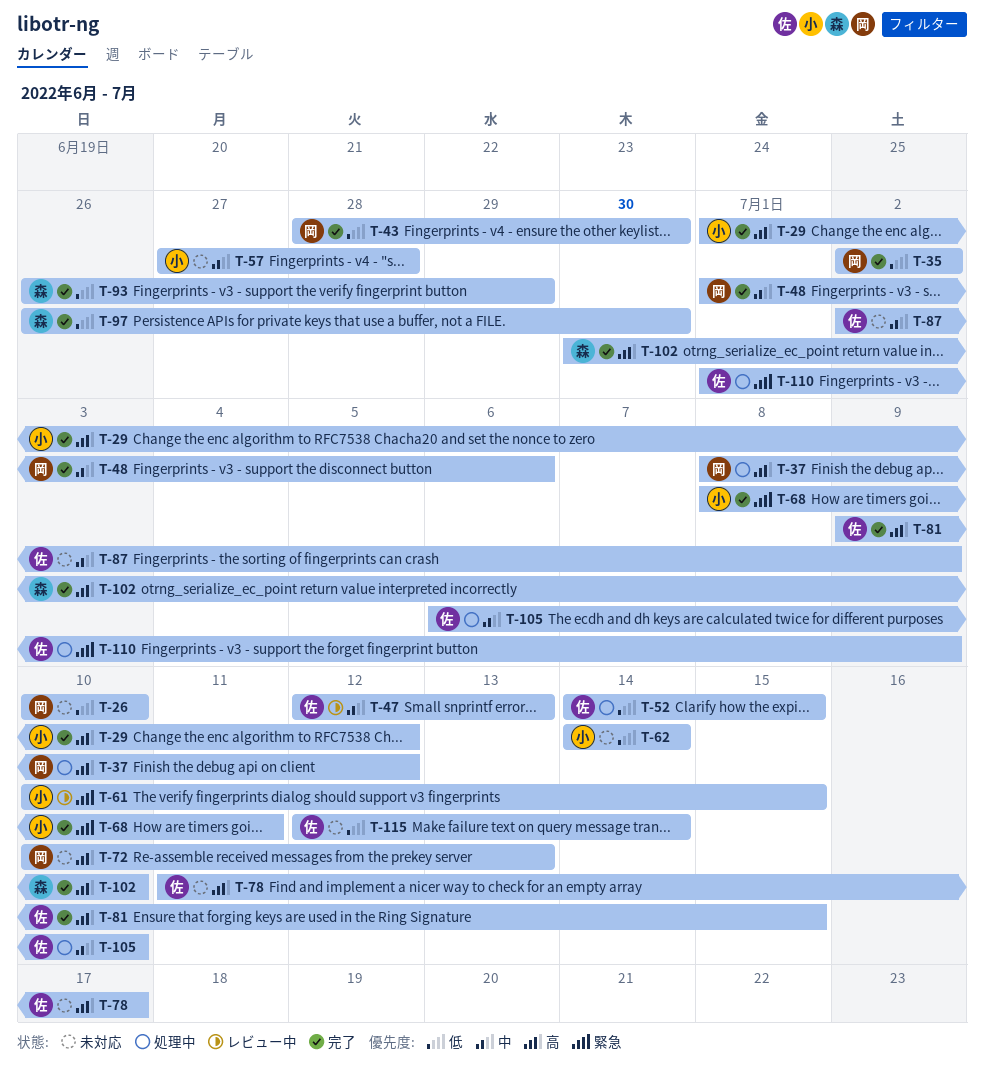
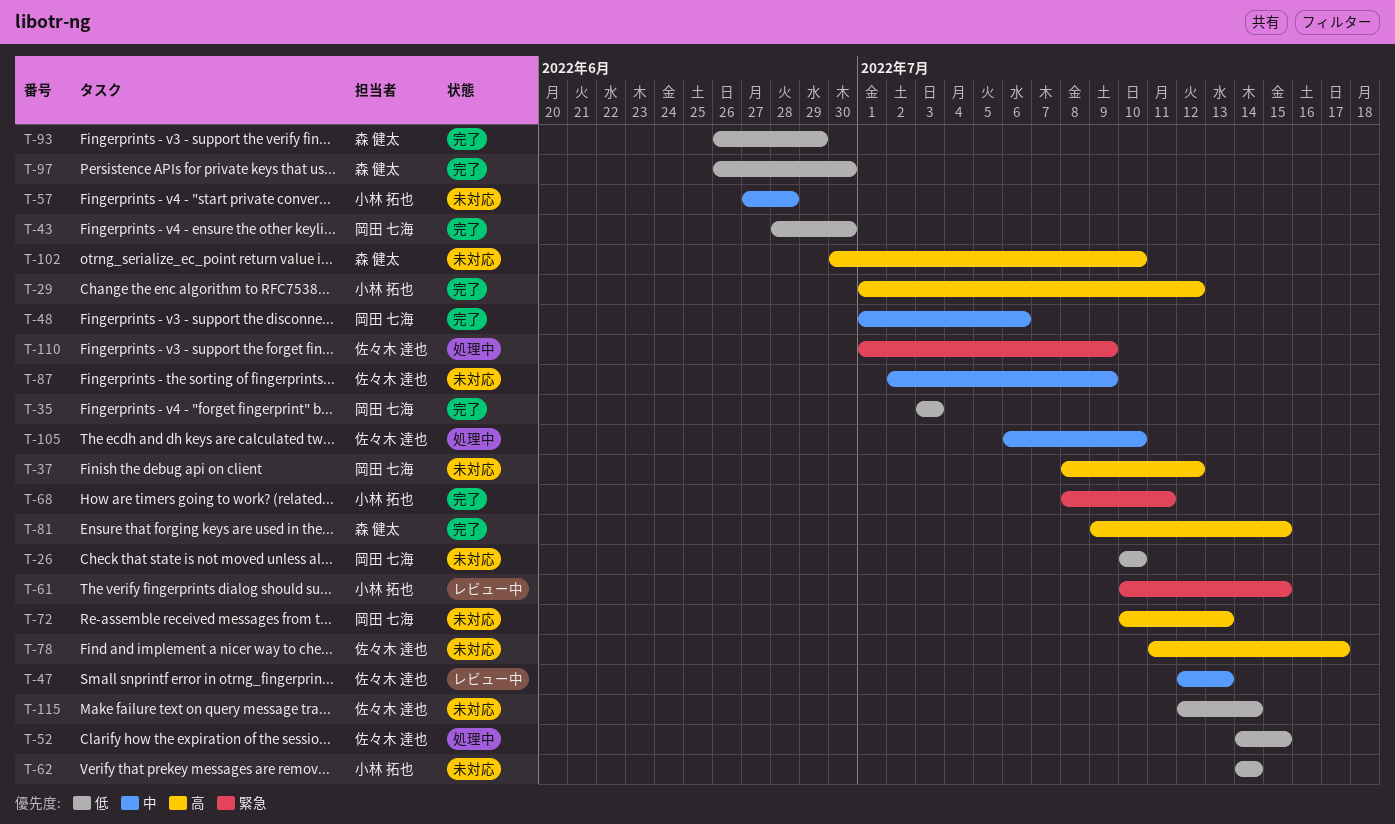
T-35, start: Jul 2 -> Jul 3
T-35, due: Jul 2 -> Jul 3
T-37, status: 処理中 -> 未対応
T-81, owner: 佐々木 達也 -> 森 健太
T-102, status: 完了 -> 未対応

